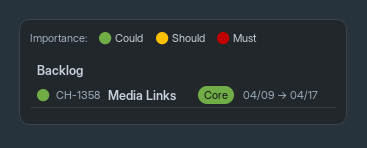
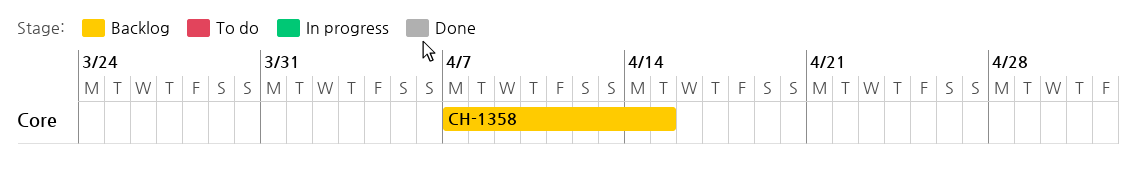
CH-1358, start: Apr 9 -> Apr 7
CH-1358, due: Apr 17 -> Apr 15

